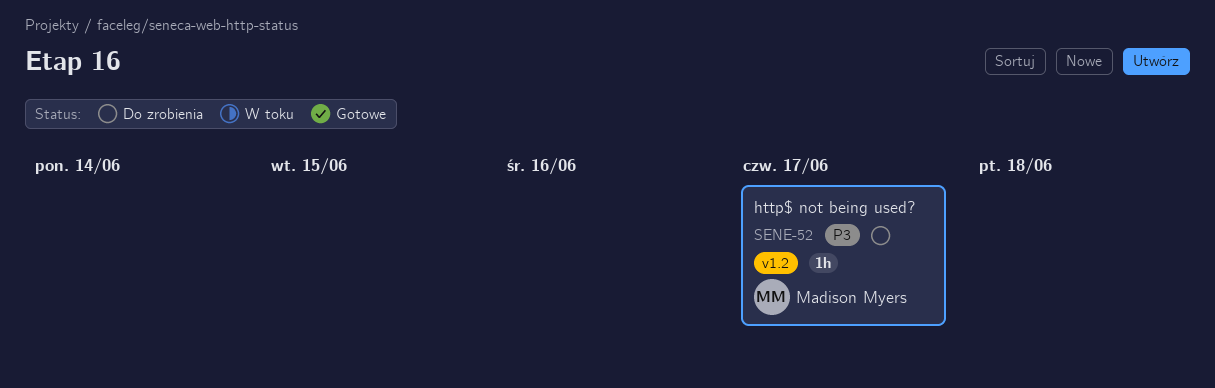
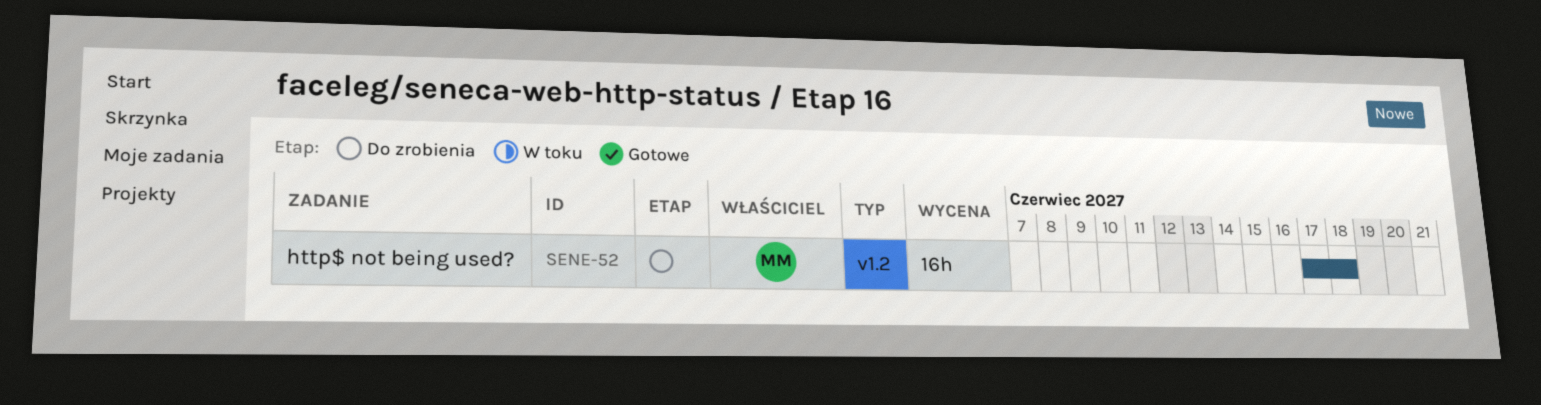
SENE-52, estimate: 1h -> 16h
SENE-52, due: Jun 17 -> Jun 18

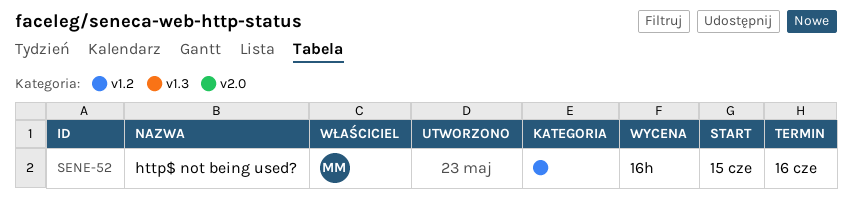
SENE-52, start: Jun 17 -> Jun 15
SENE-52, due: Jun 18 -> Jun 16

